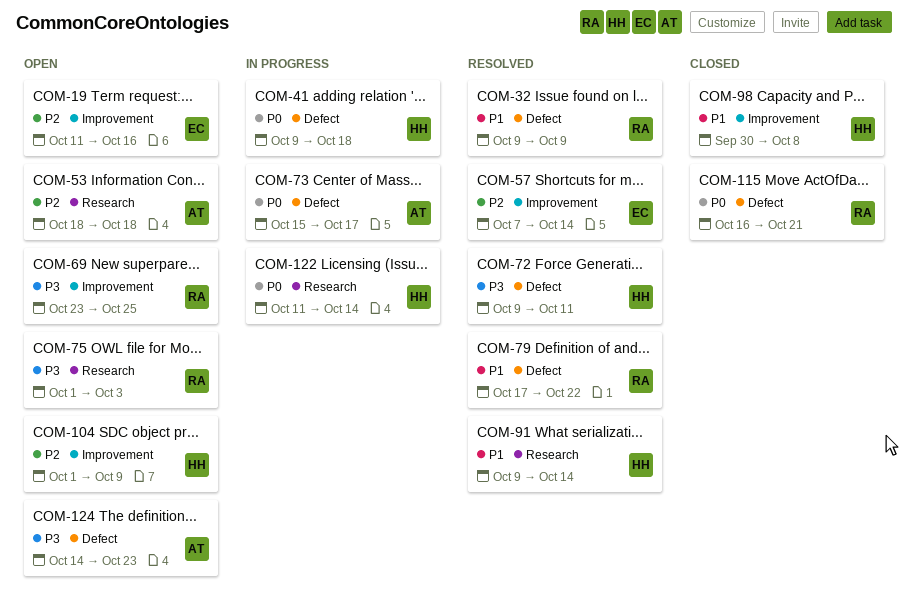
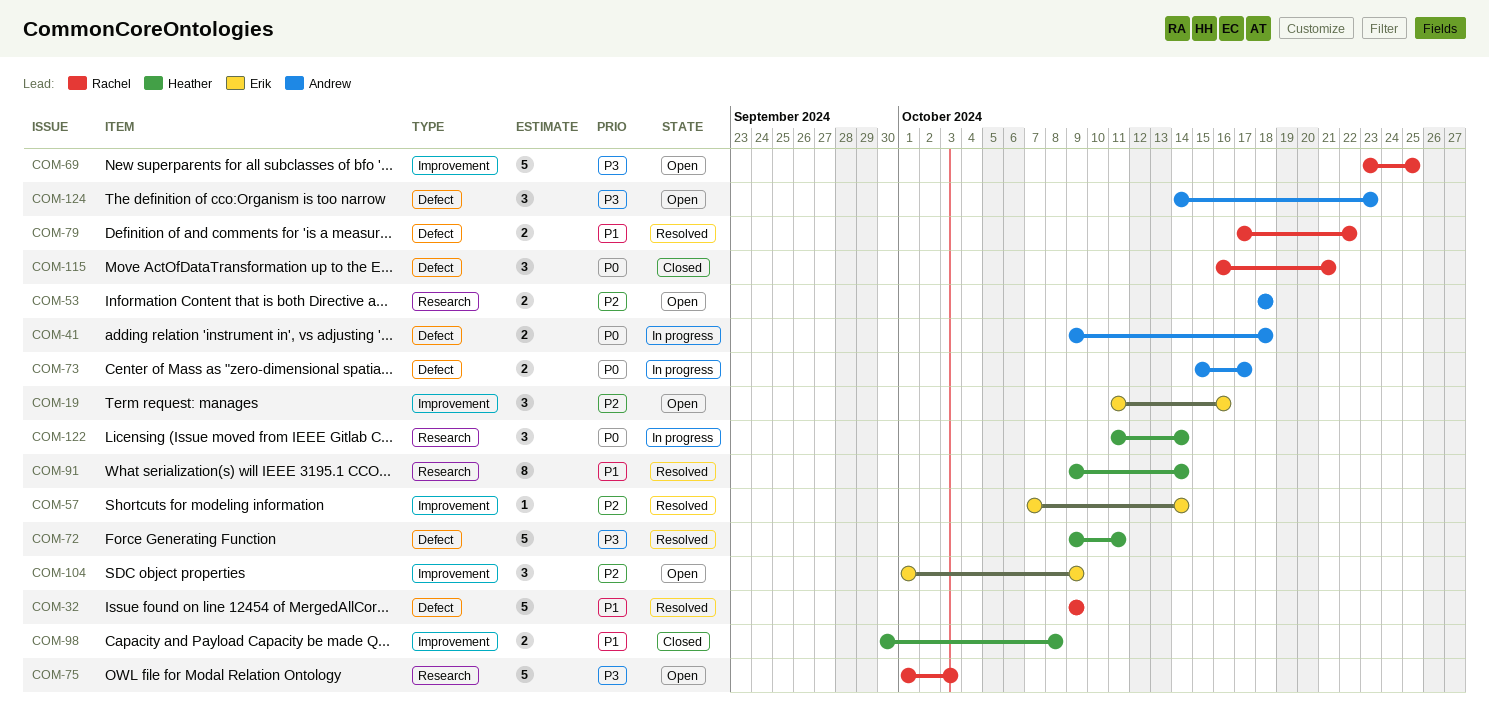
COM-41, owner: Heather -> Andrew
COM-104, owner: Heather -> Erik

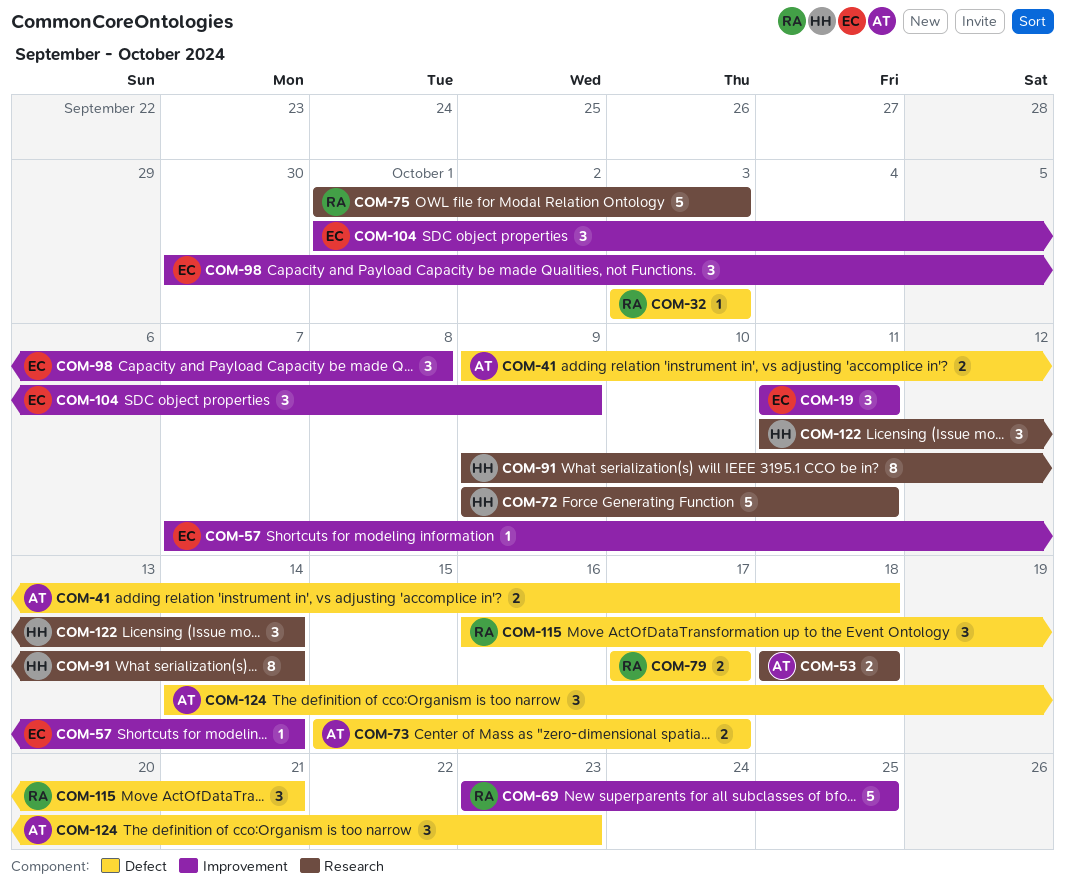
COM-19, due: Oct 16 -> Oct 11
COM-32, estimate: 5 -> 1
COM-32, start: Oct 9 -> Oct 3
COM-32, due: Oct 9 -> Oct 3
COM-72, label: Defect -> Research
COM-79, due: Oct 22 -> Oct 17
COM-98, owner: Heather -> Erik
COM-98, estimate: 2 -> 3

